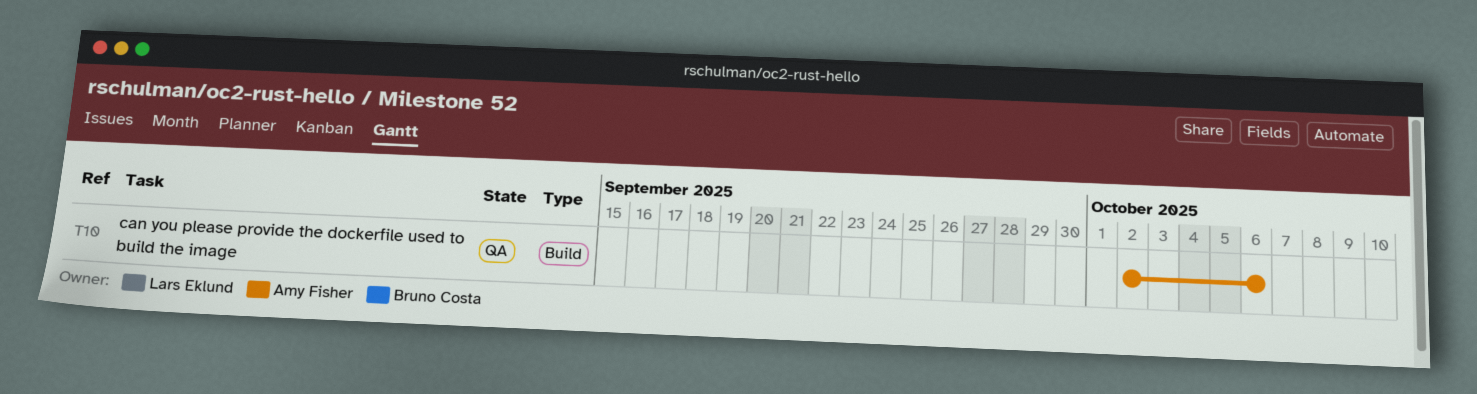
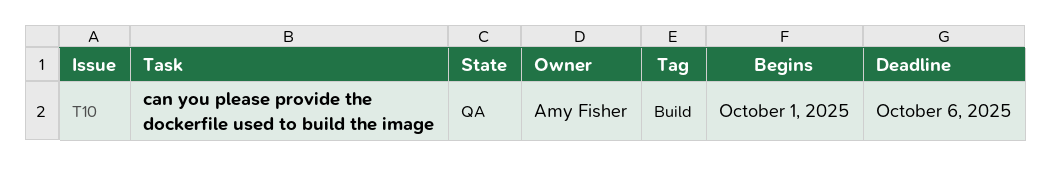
T10, start: Oct 2 -> Oct 1

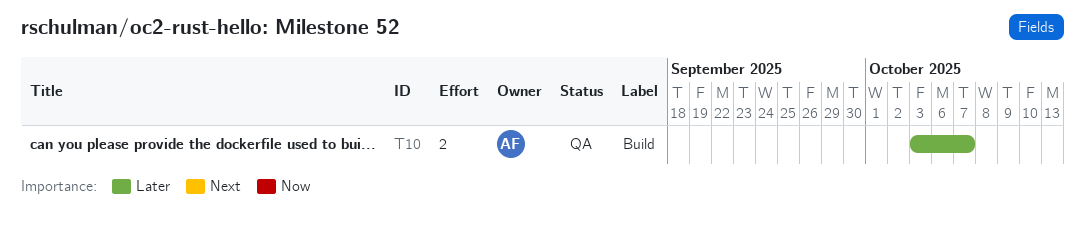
T10, start: Oct 1 -> Oct 3
T10, due: Oct 6 -> Oct 7

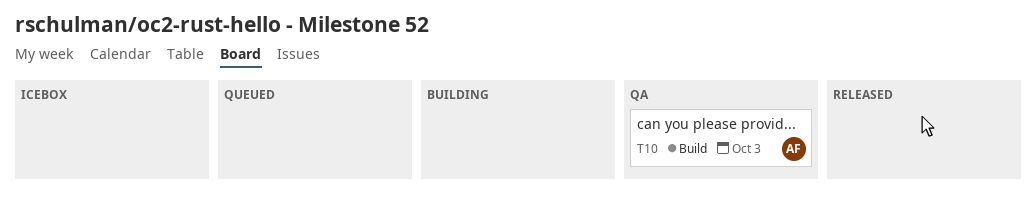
T10, due: Oct 7 -> Oct 3

